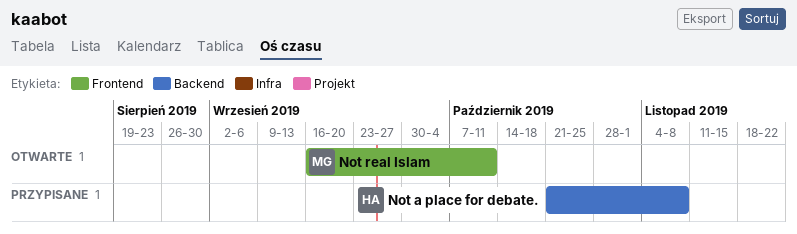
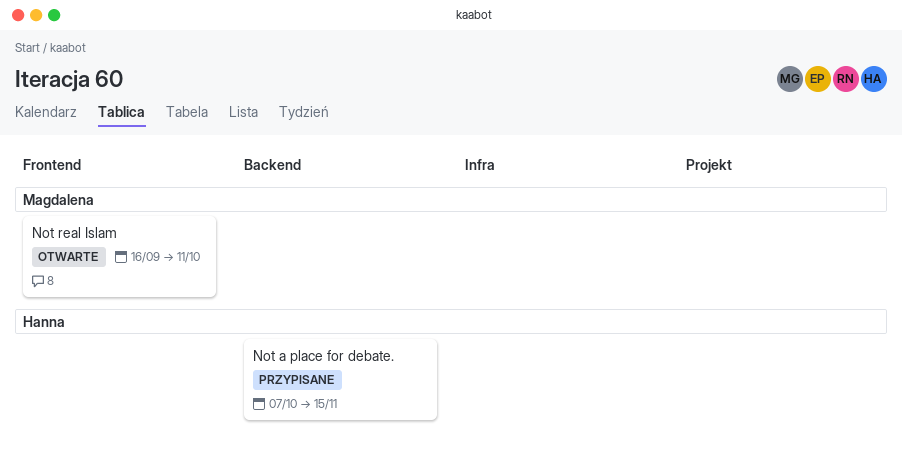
Not a place for debate., start: Oct 21 -> Oct 7
Not a place for debate., due: Nov 8 -> Nov 15

